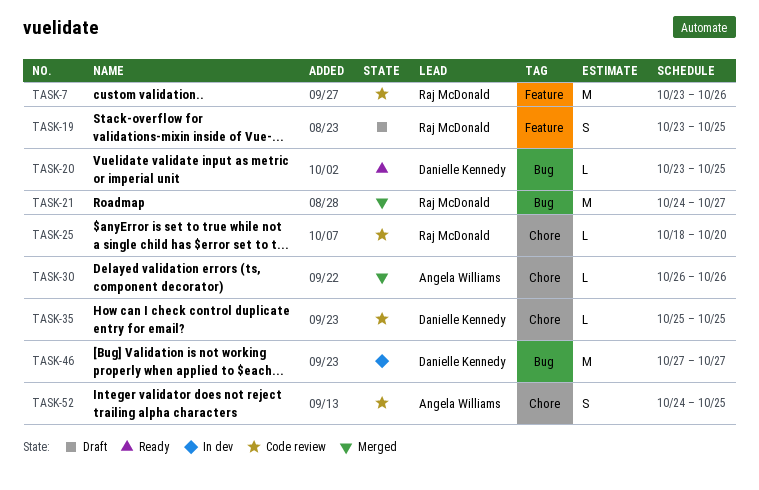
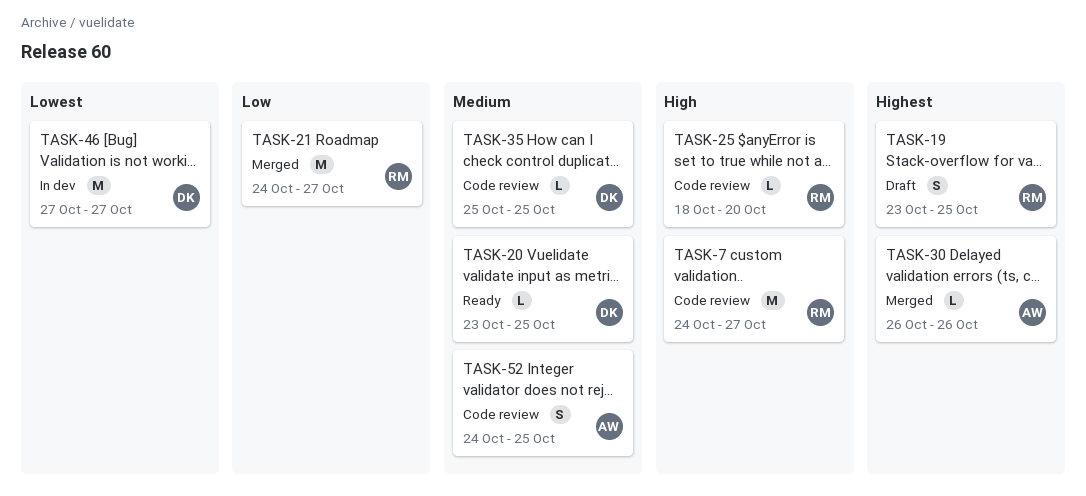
TASK-7, start: Oct 23 -> Oct 24
TASK-7, due: Oct 26 -> Oct 27

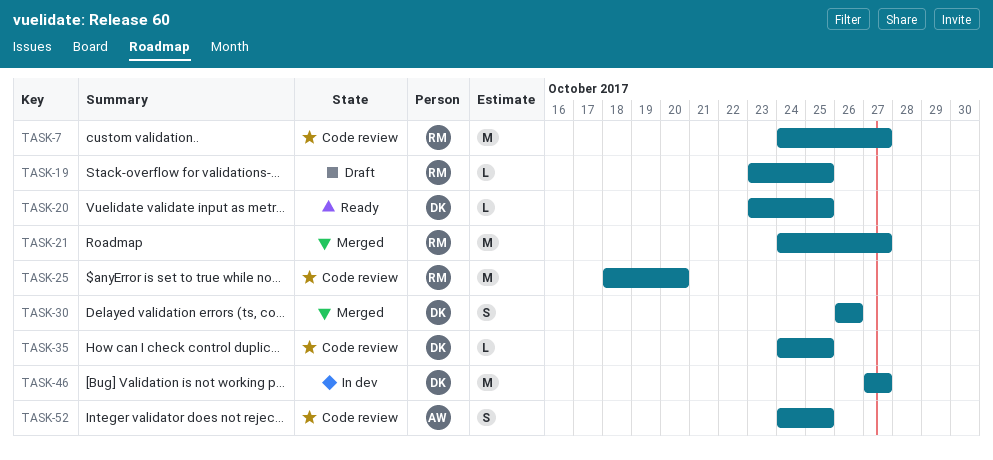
TASK-19, estimate: S -> L
TASK-25, estimate: L -> M
TASK-30, owner: AW -> DK
TASK-30, estimate: L -> S
TASK-35, start: Oct 25 -> Oct 24

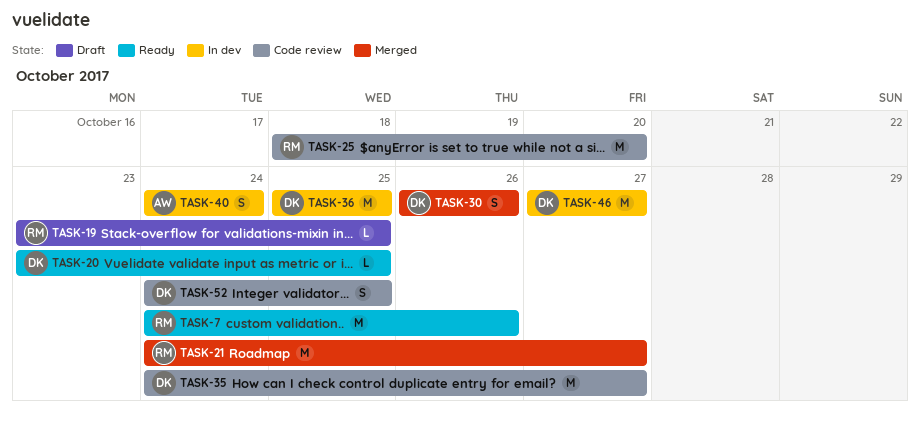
TASK-7, status: Code review -> Ready
TASK-7, due: Oct 27 -> Oct 26
TASK-35, estimate: L -> M
TASK-35, due: Oct 25 -> Oct 27
TASK-36: none -> present
TASK-40: none -> present
TASK-52, owner: AW -> DK

